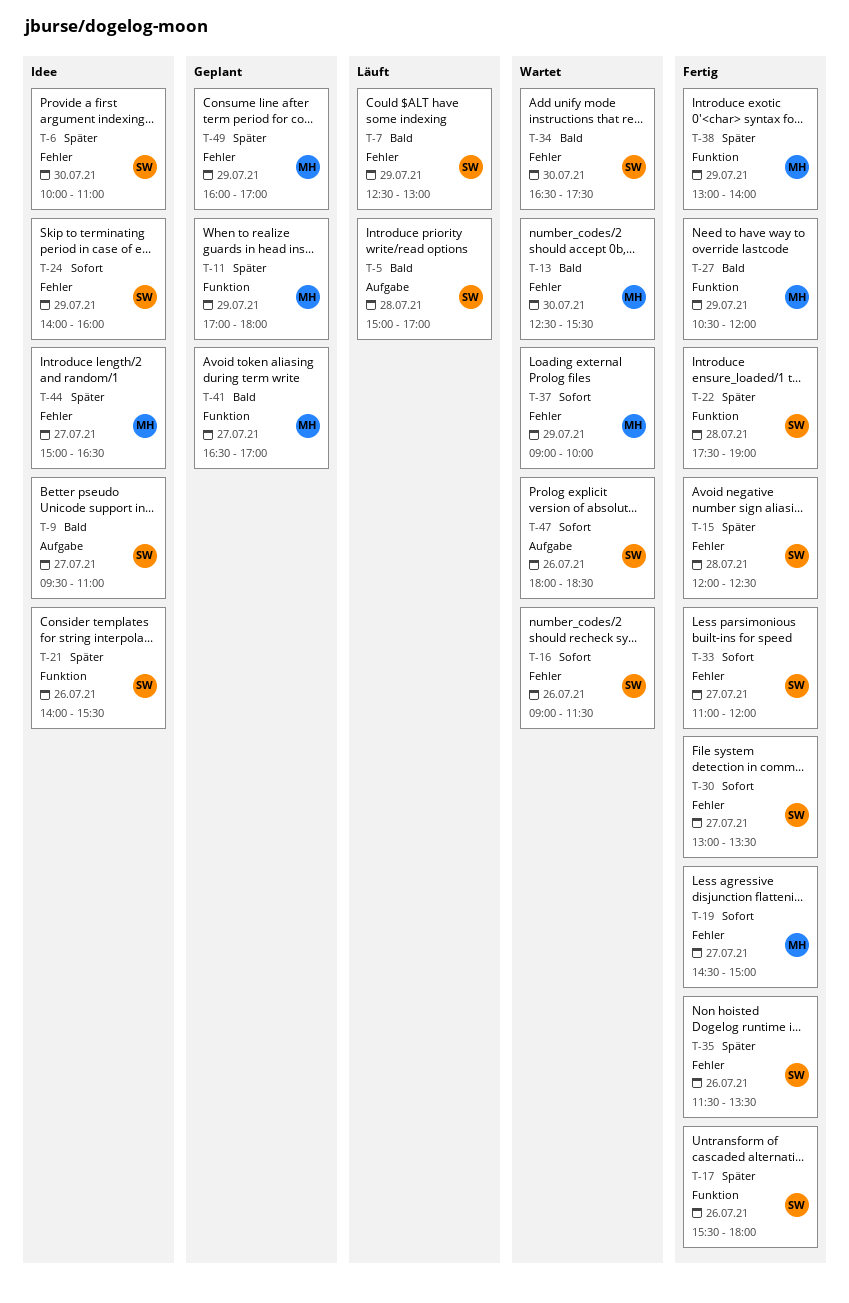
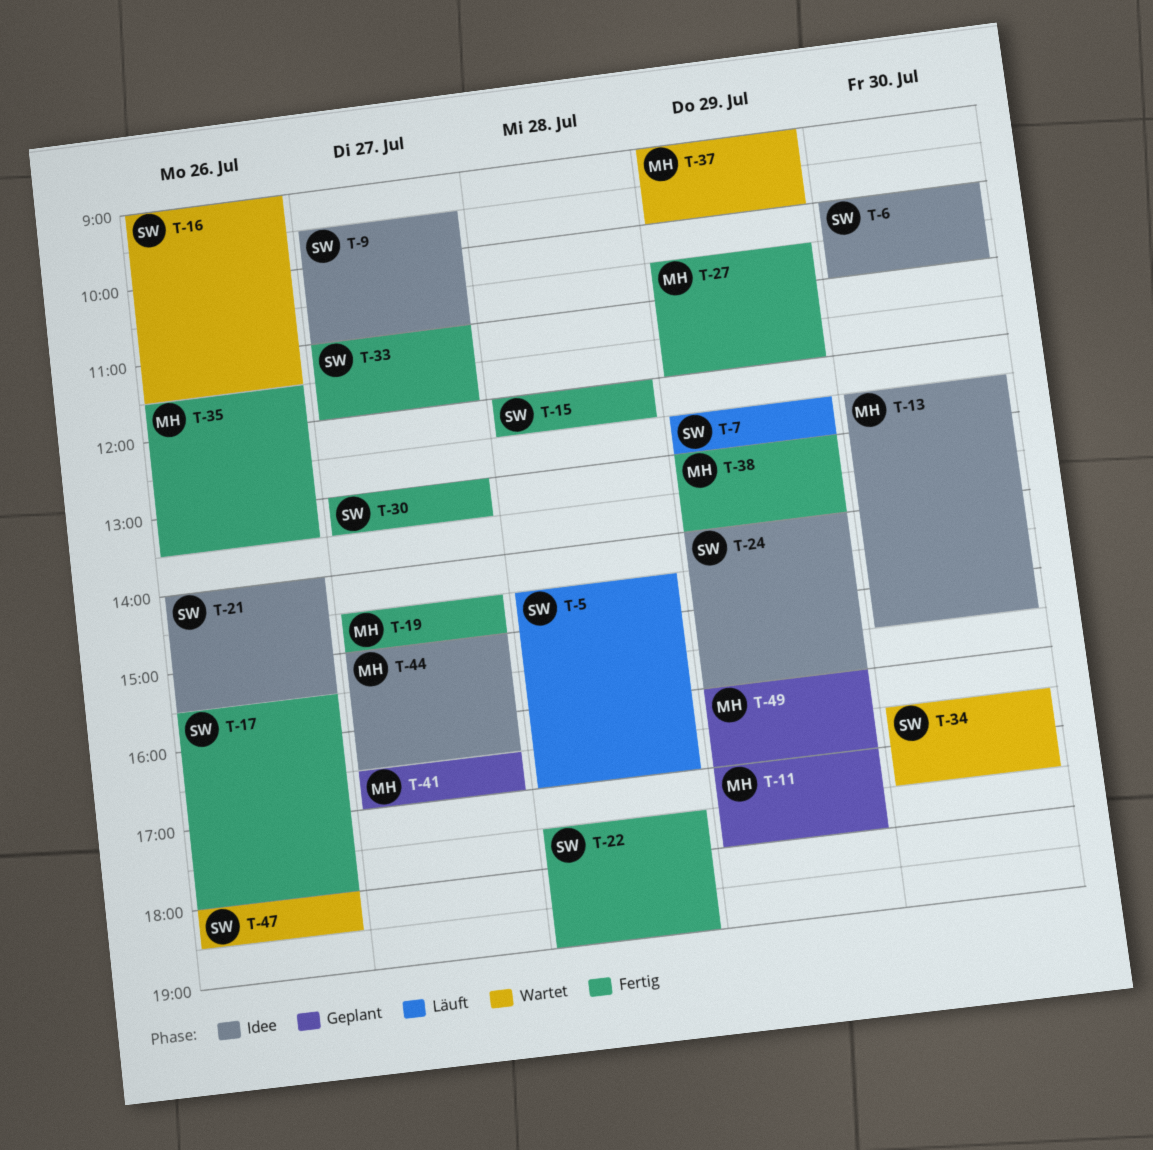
T-5, begins: 15:00 -> 14:30
T-13, status: Wartet -> Idee
T-35, owner: SW -> MH

